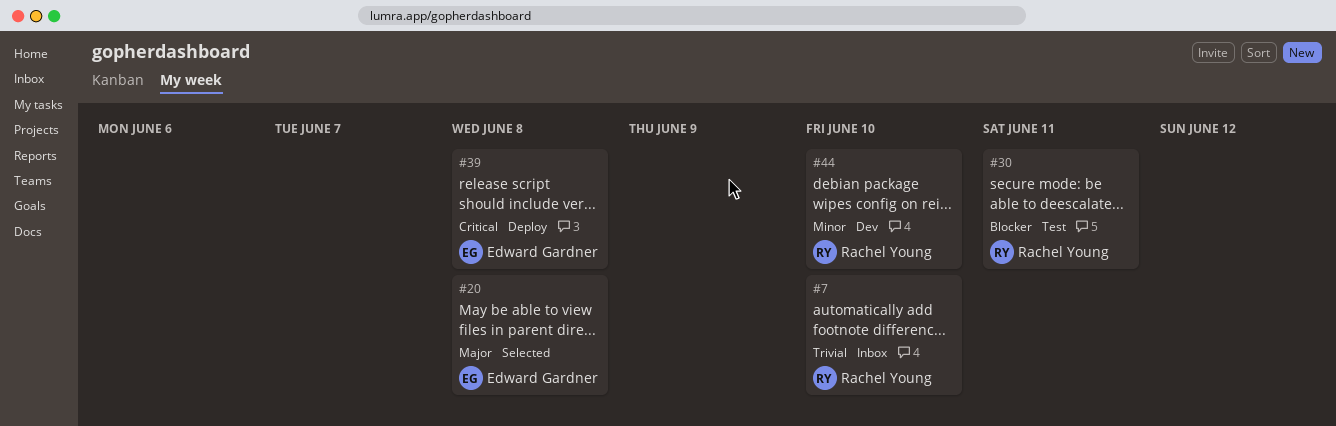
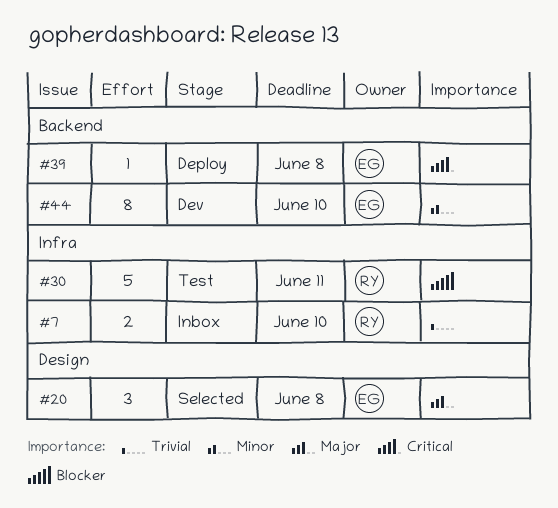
#44, owner: Rachel Young -> Edward Gardner

